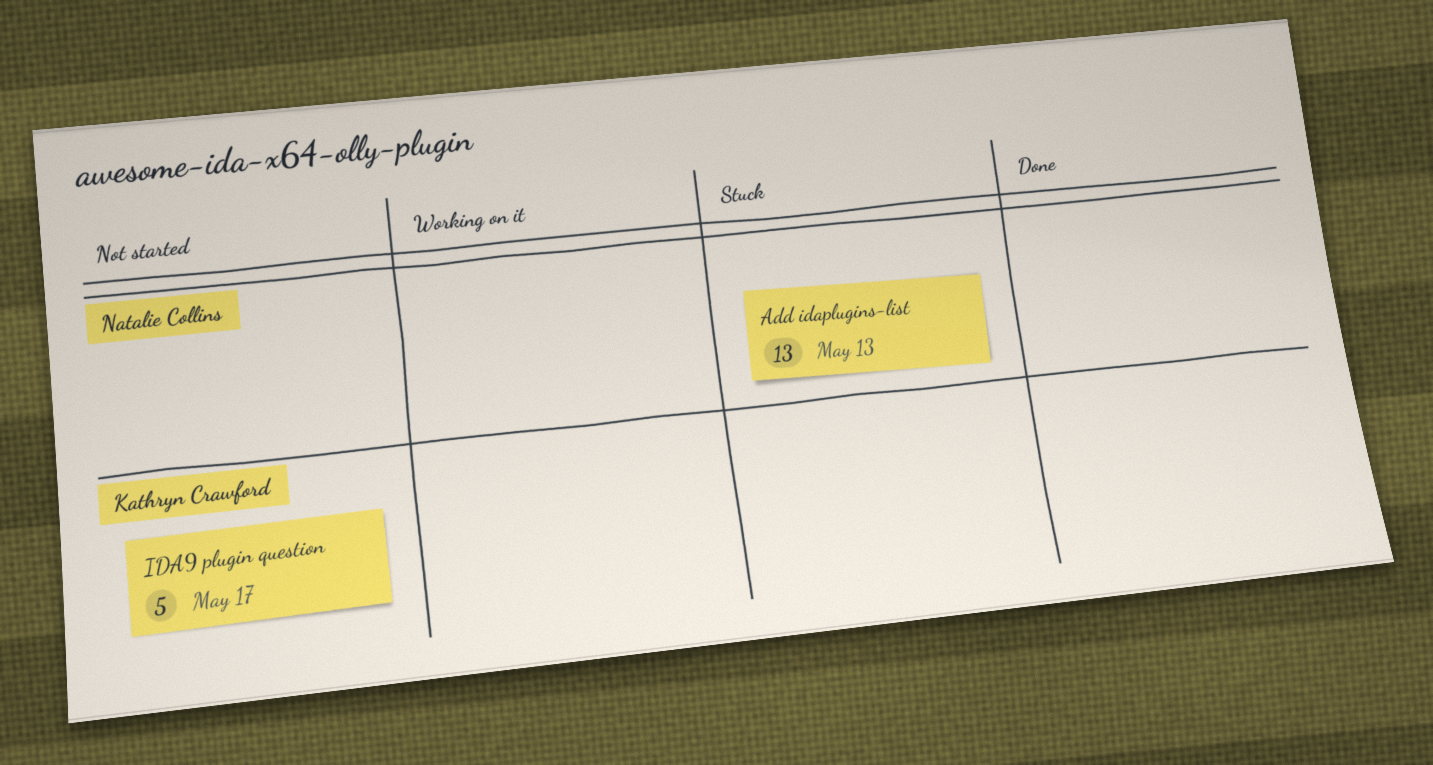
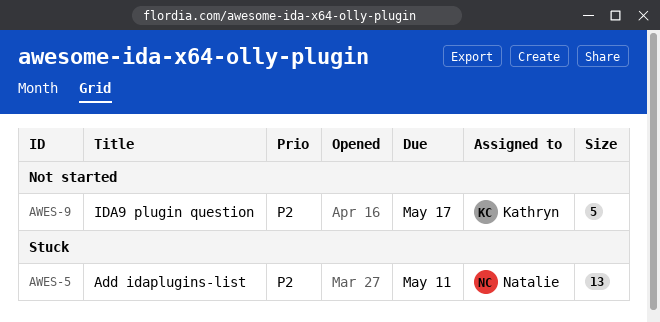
Add idaplugins-list, due: May 13 -> May 11

